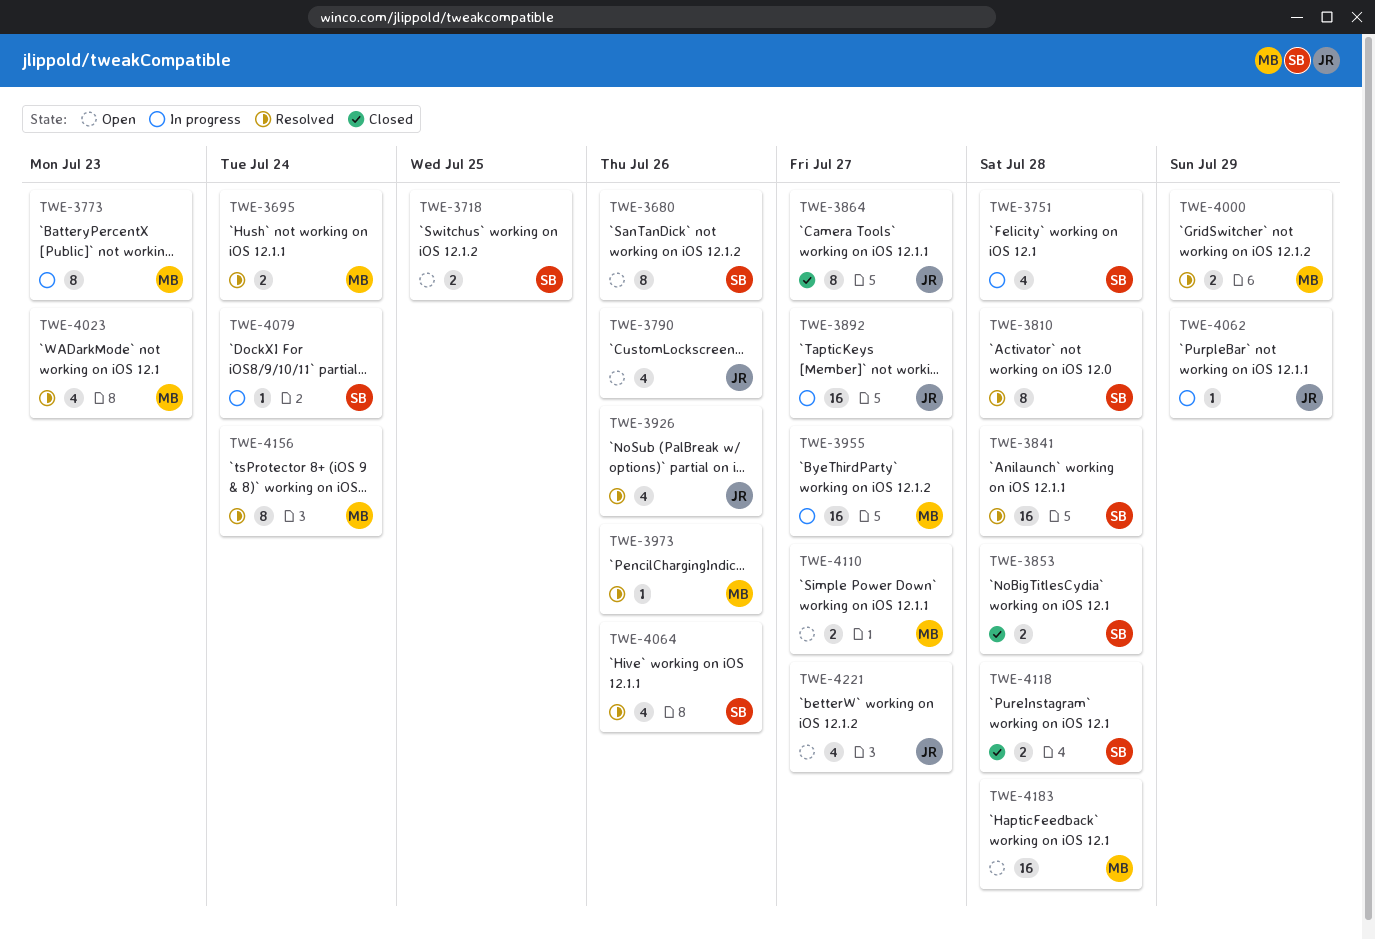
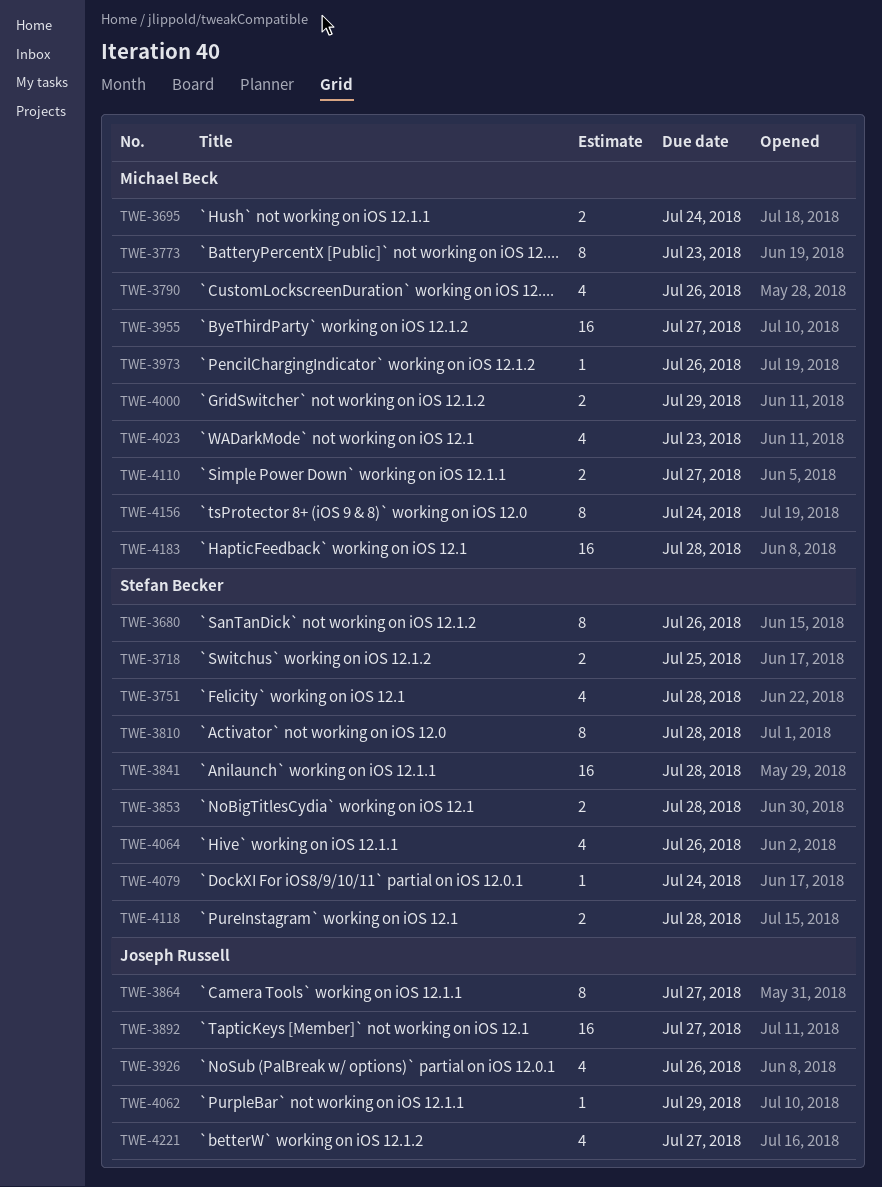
TWE-3790, owner: Joseph Russell -> Michael Beck

